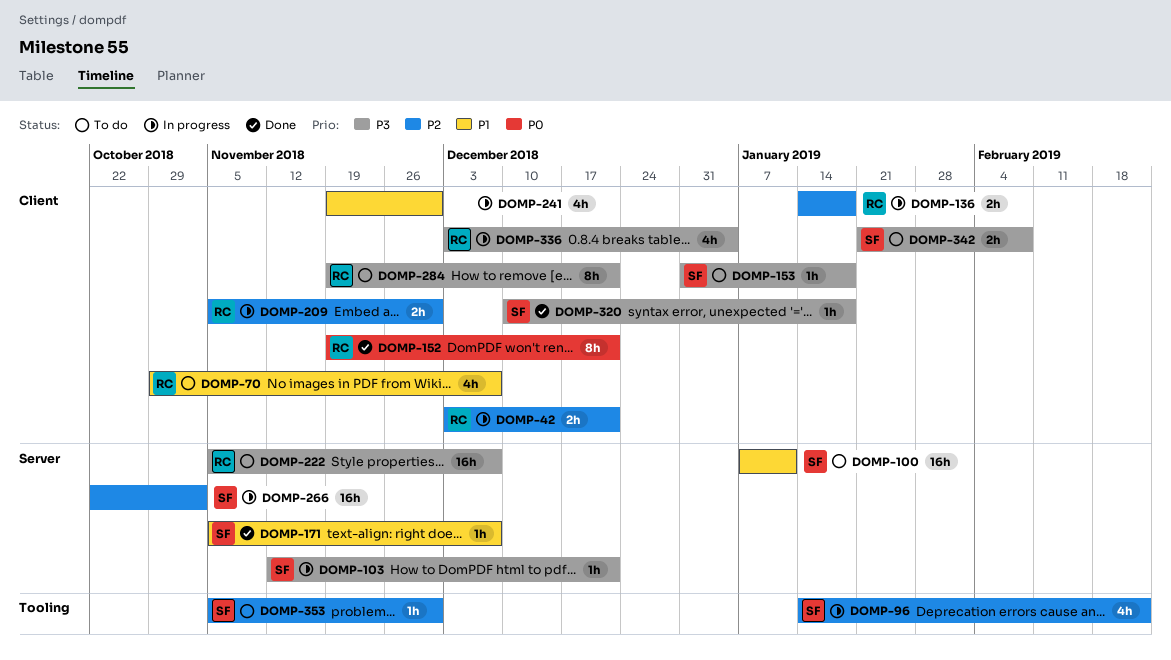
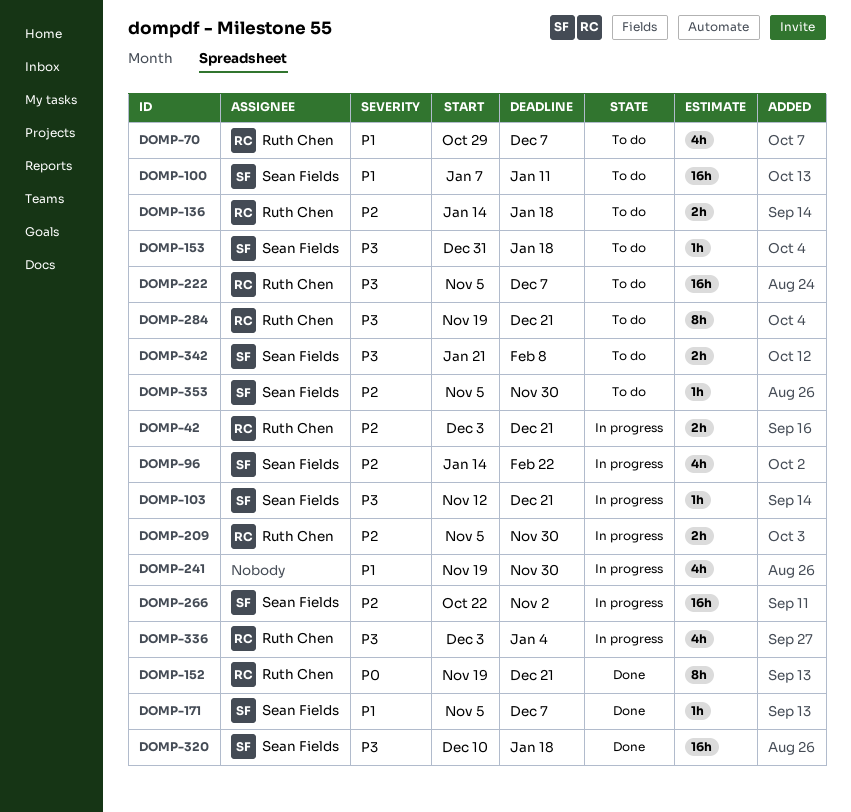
DOMP-136, status: In progress -> To do
DOMP-320, estimate: 1h -> 16h

